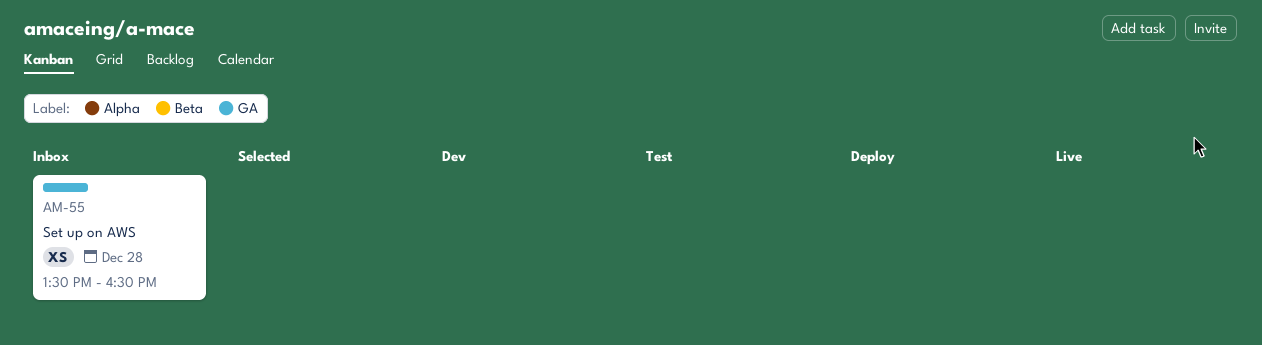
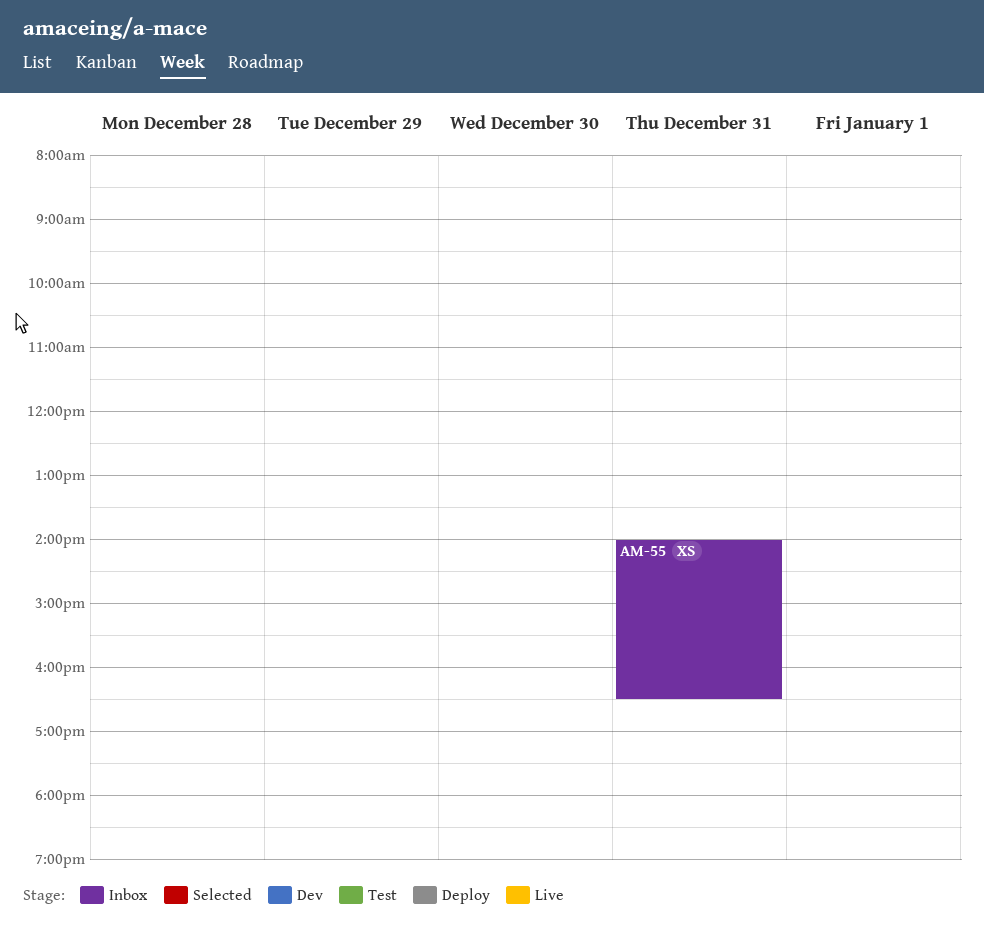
AM-55, day: Dec 28 -> Dec 31
AM-55, begins: 13:30 -> 14:00

